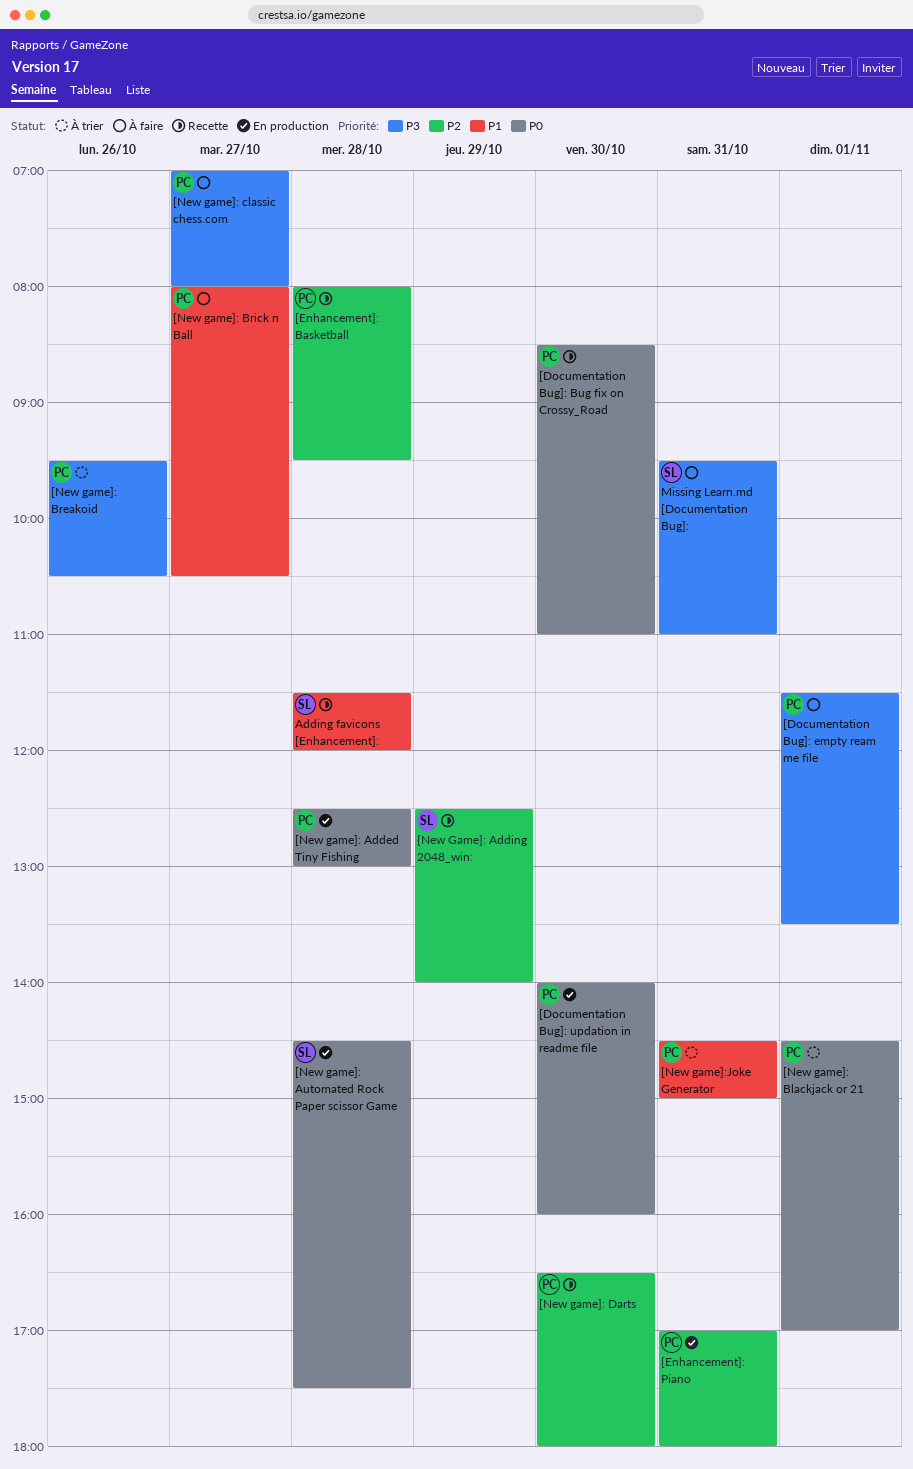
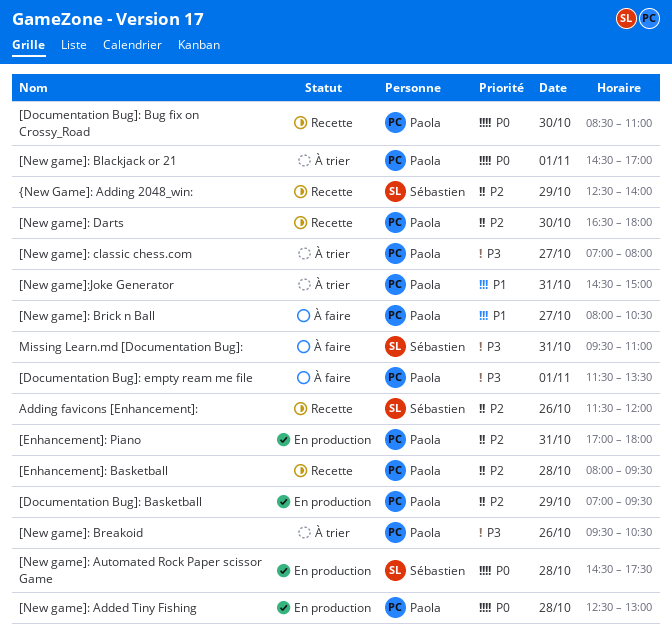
[Documentation Bug]: Basketball: none -> present
[Documentation Bug]: updation in readme file: present -> none
[New game]: classic chess.com, status: À faire -> À trier
Adding favicons [Enhancement]:, priority: P1 -> P2
Adding favicons [Enhancement]:, day: Oct 28 -> Oct 26

